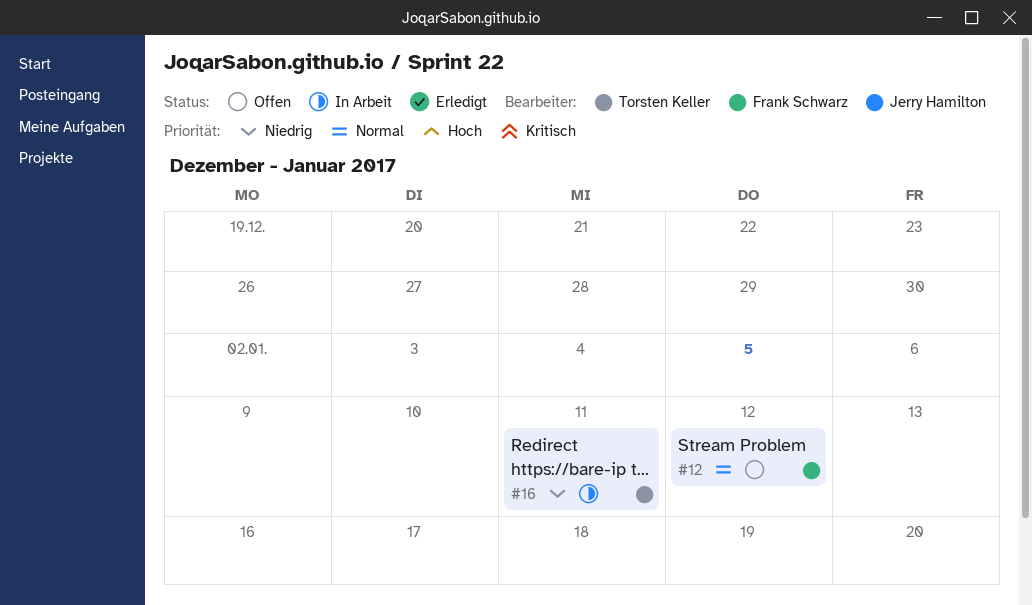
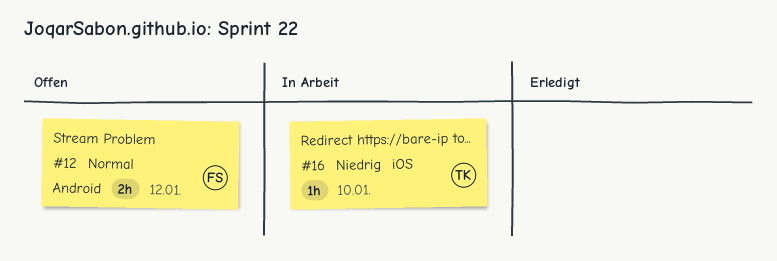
#16, due: Jan 11 -> Jan 10

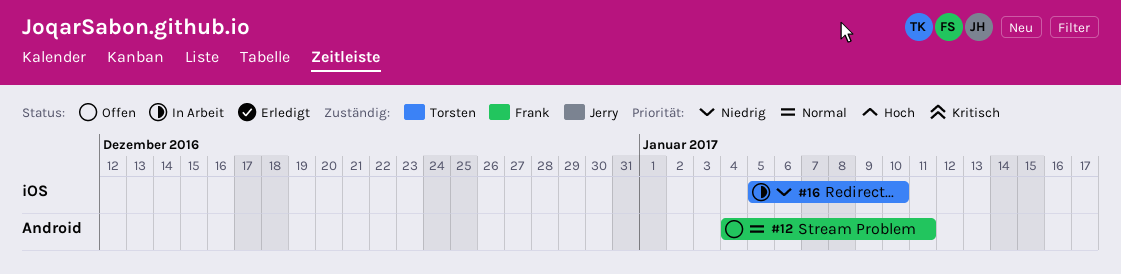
#12, due: Jan 12 -> Jan 11

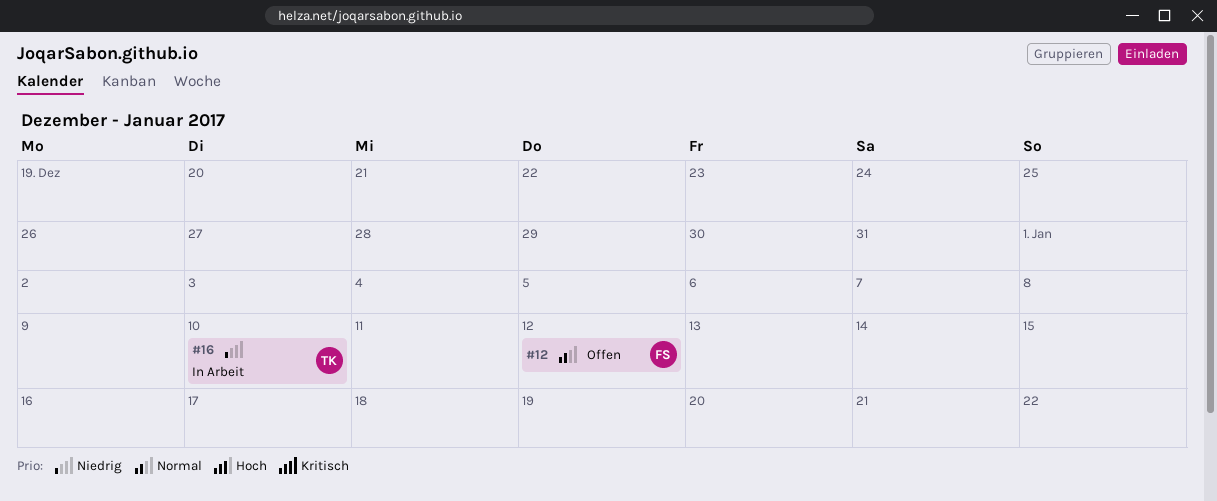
#12, due: Jan 11 -> Jan 12

